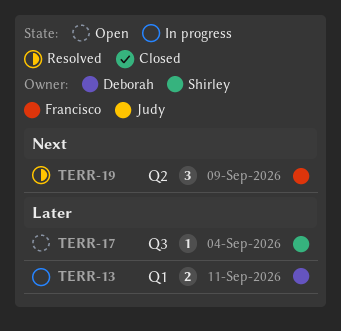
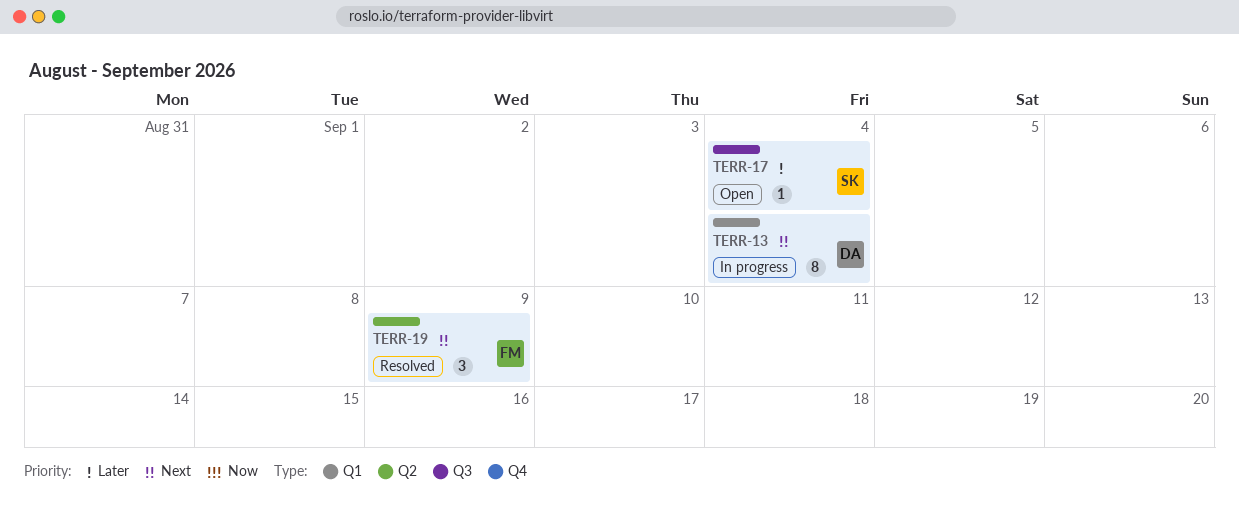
TERR-13, priority: Later -> Next
TERR-13, estimate: 2 -> 8
TERR-13, due: Sep 11 -> Sep 4

